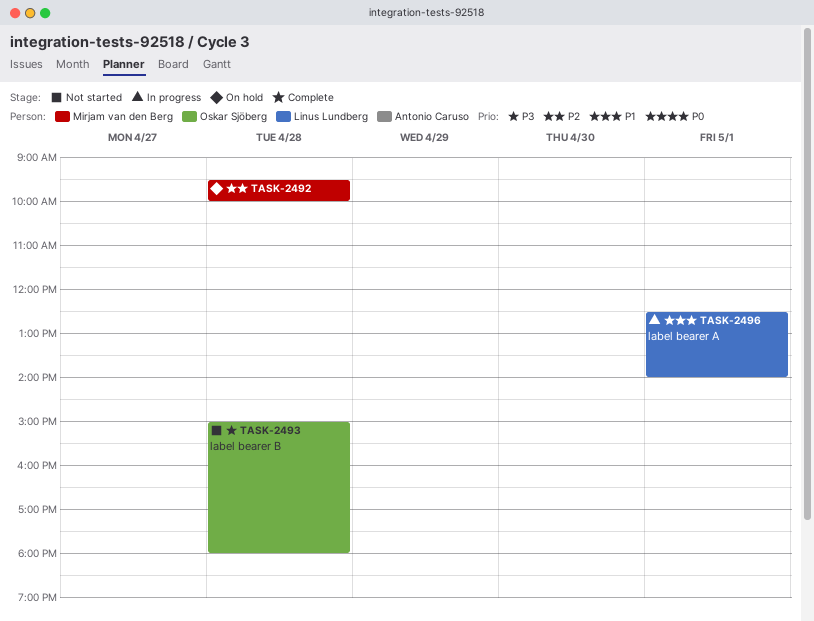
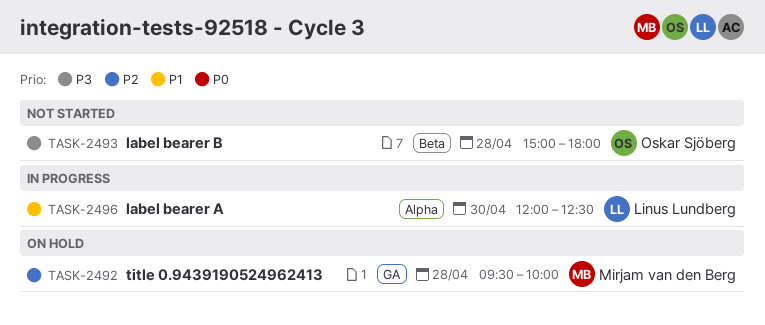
TASK-2496, day: May 1 -> Apr 30
TASK-2496, begins: 12:30 -> 12:00
TASK-2496, ends: 14:00 -> 12:30

